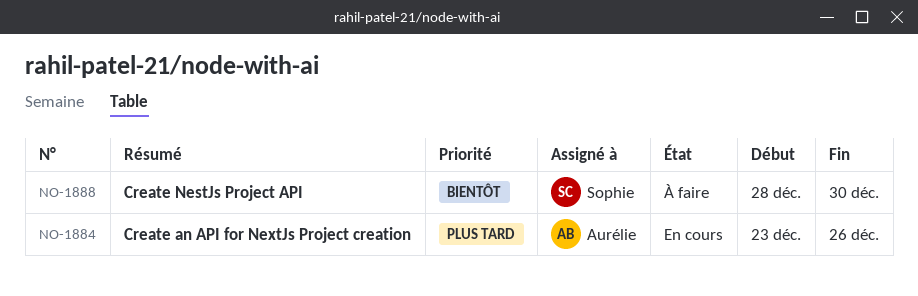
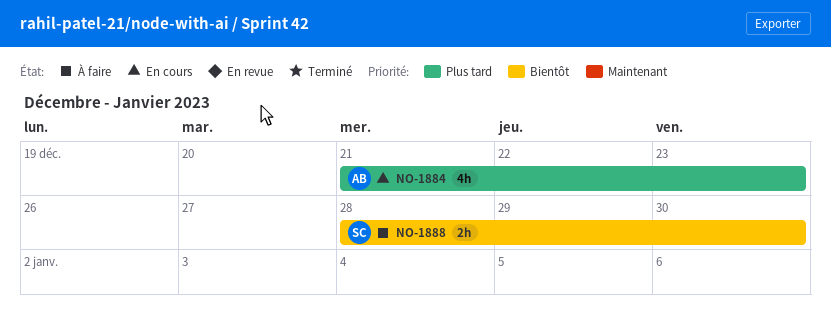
NO-1884, start: Dec 23 -> Dec 21
NO-1884, due: Dec 26 -> Dec 23

